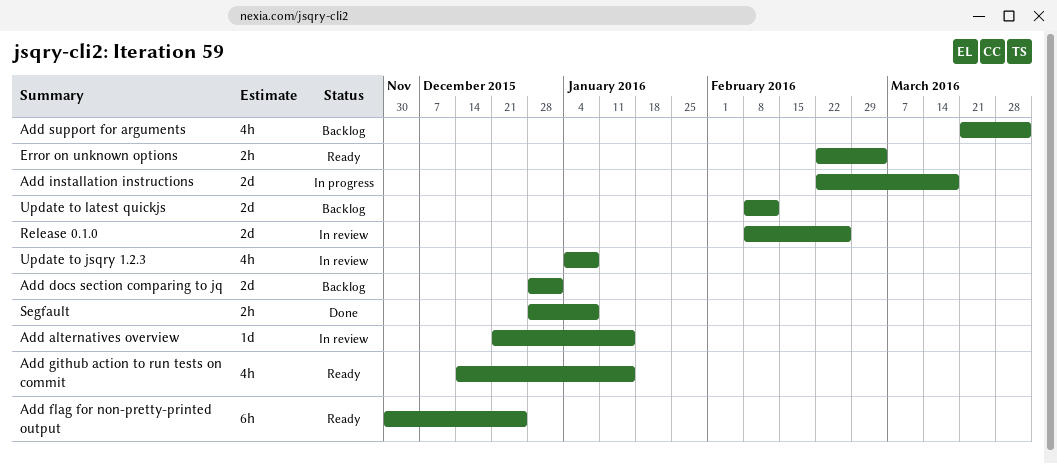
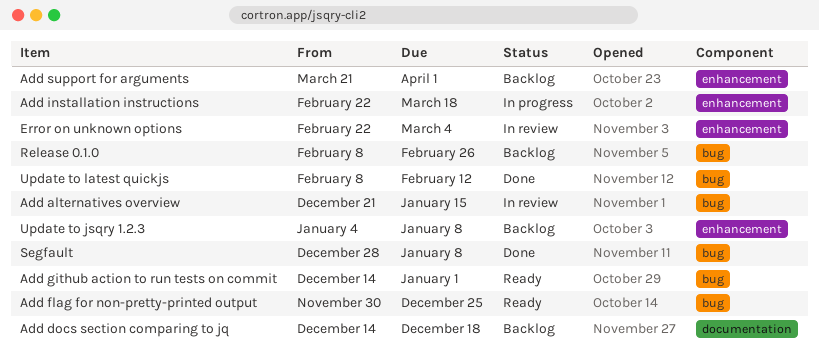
Add docs section comparing to jq, start: Dec 28 -> Dec 14
Add docs section comparing to jq, due: Jan 1 -> Dec 18
Add github action to run tests on commit, due: Jan 15 -> Jan 1
Error on unknown options, status: Ready -> In review
Release 0.1.0, status: In review -> Backlog
Update to jsqry 1.2.3, status: In review -> Backlog
Update to latest quickjs, status: Backlog -> Done

